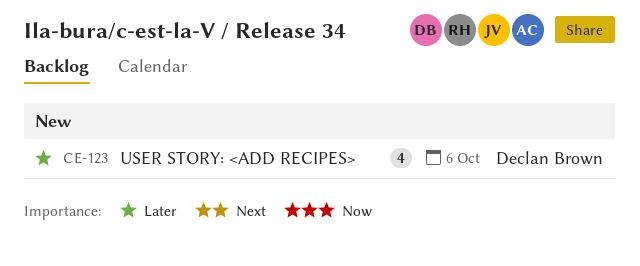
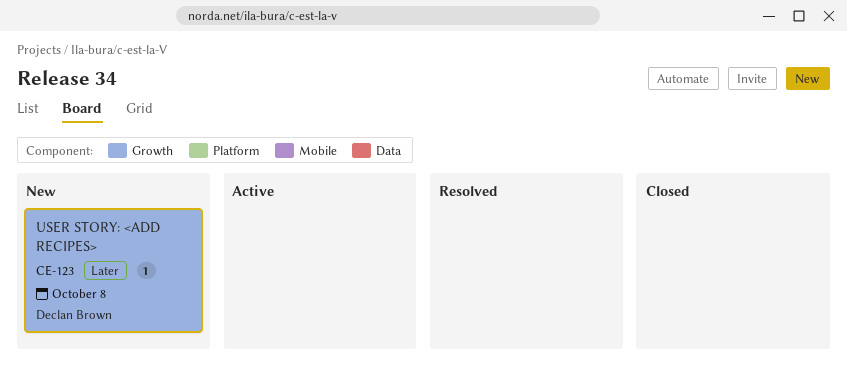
CE-123, estimate: 4 -> 1
CE-123, due: Oct 6 -> Oct 8

